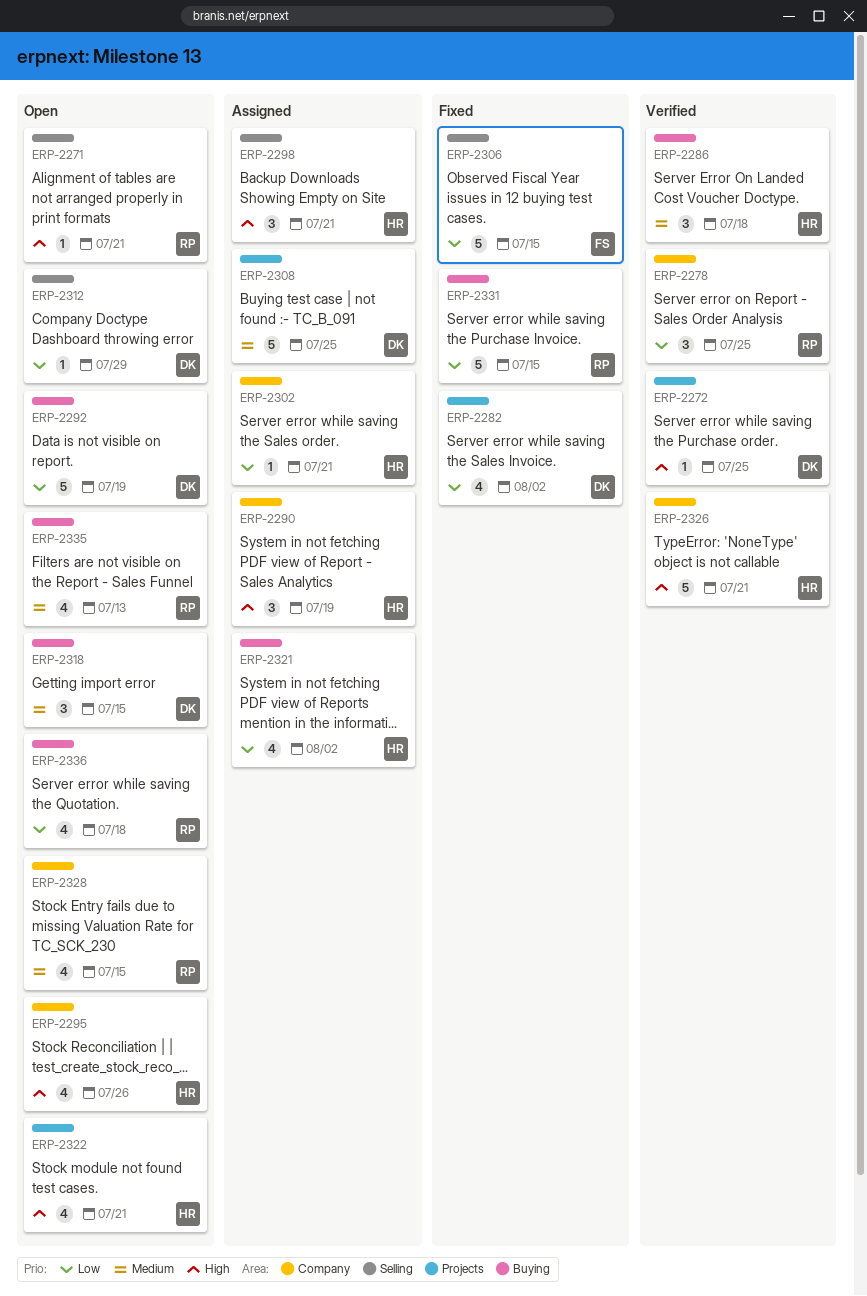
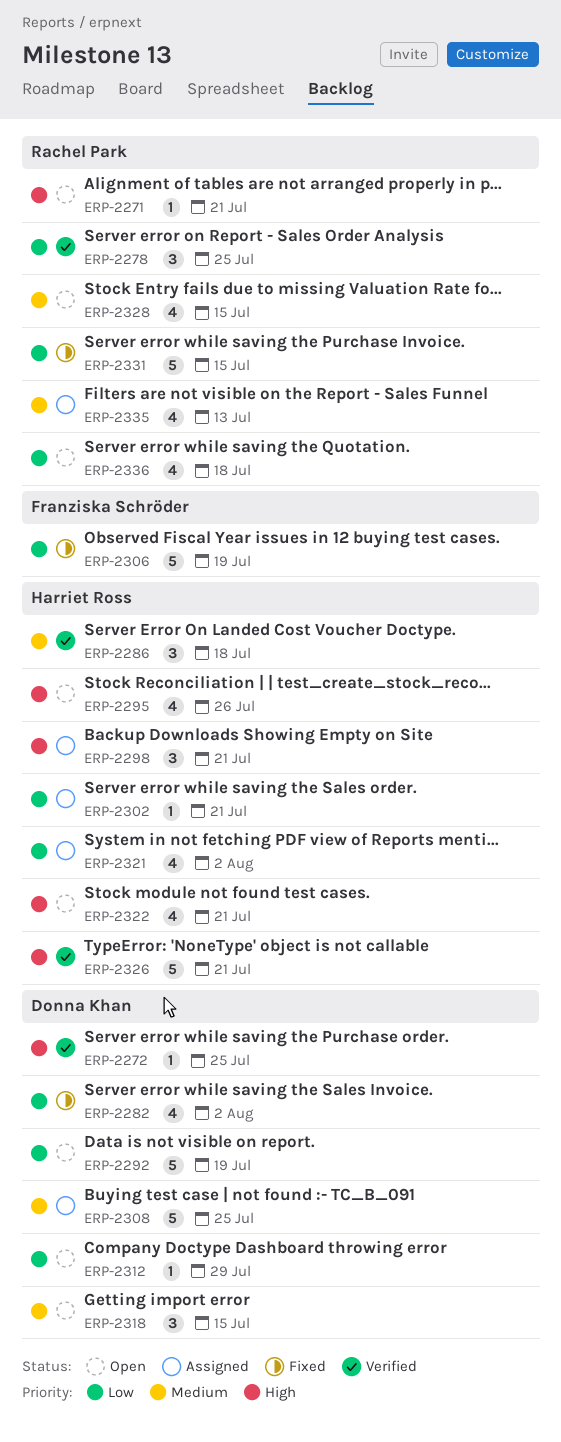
ERP-2290: present -> none
ERP-2306, due: Jul 15 -> Jul 19
ERP-2335, status: Open -> Assigned

